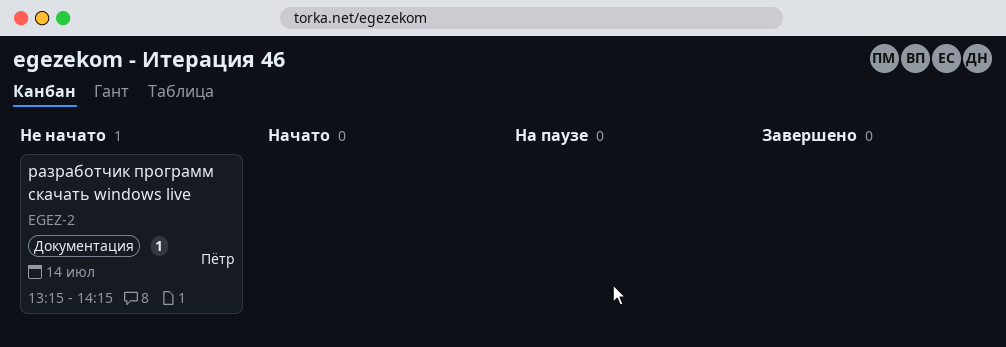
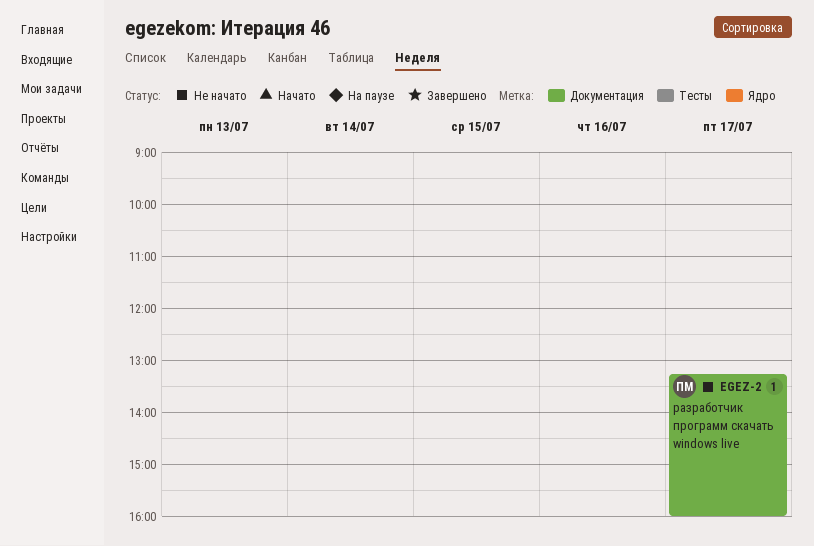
EGEZ-2, day: Jul 14 -> Jul 17
EGEZ-2, ends: 14:15 -> 16:00

